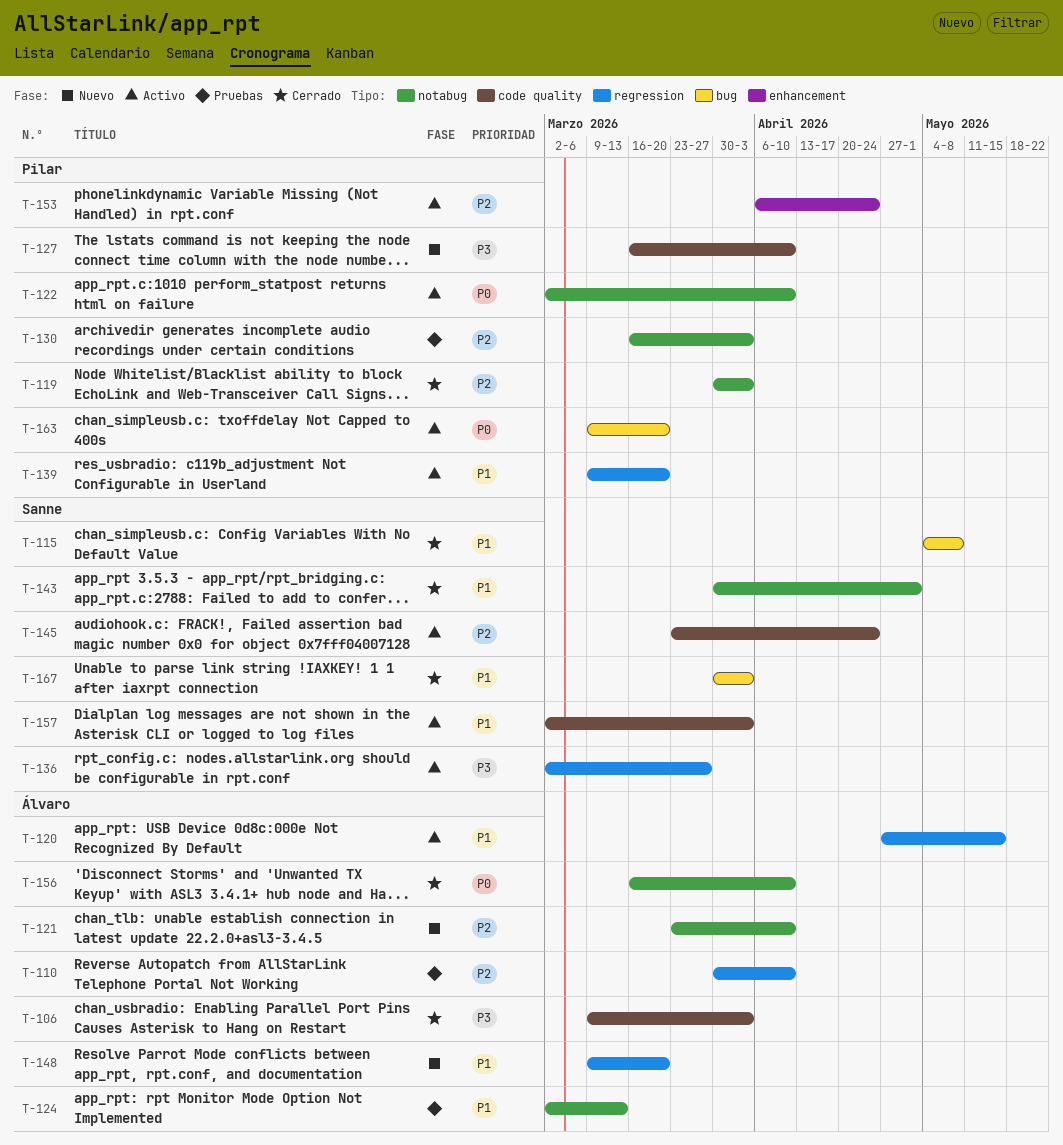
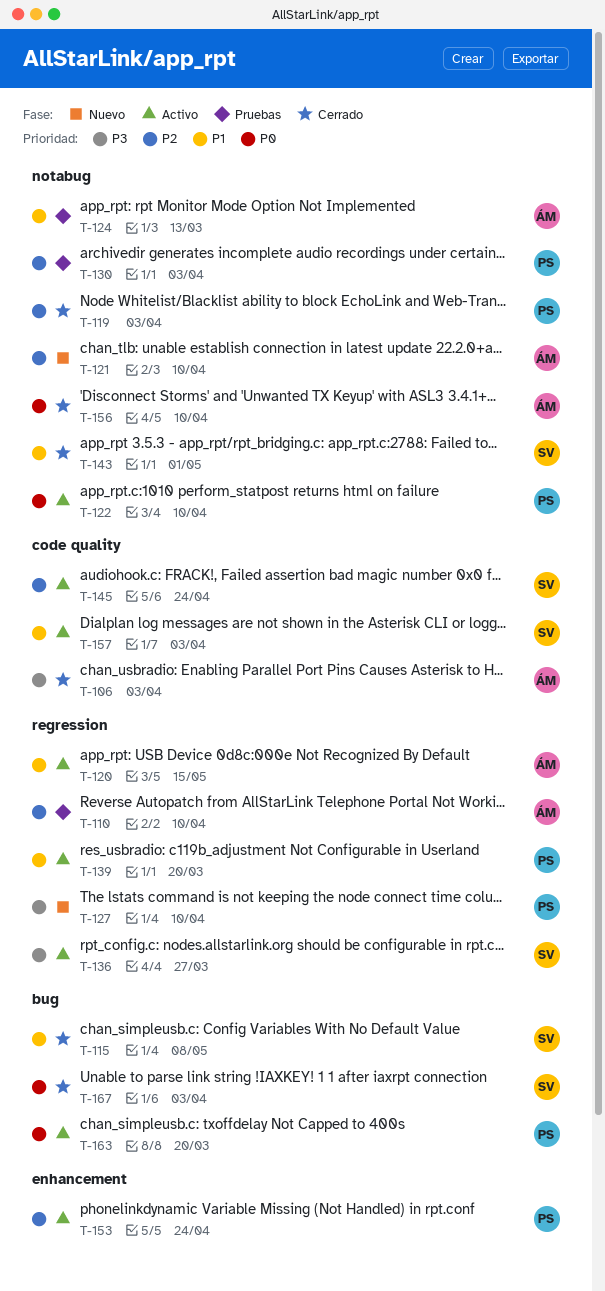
T-127, label: code quality -> regression
T-148: present -> none
T-167, priority: P1 -> P0

